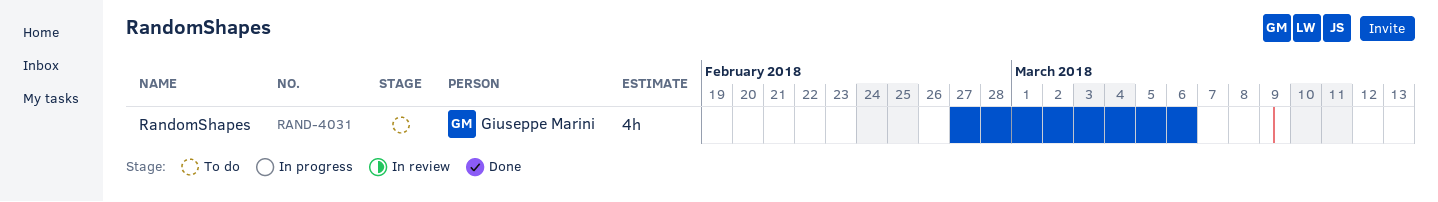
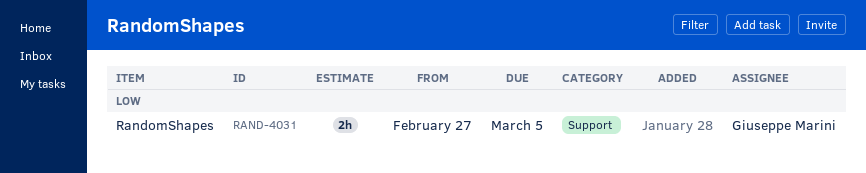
RAND-4031, estimate: 4h -> 2h
RAND-4031, due: Mar 6 -> Mar 5

